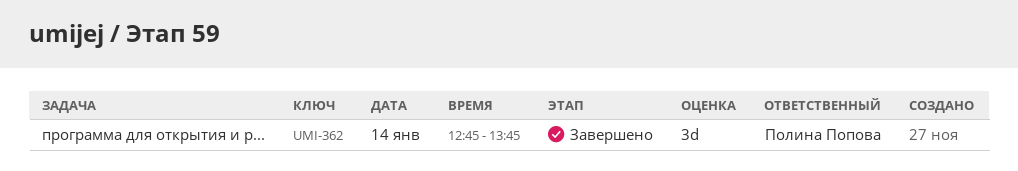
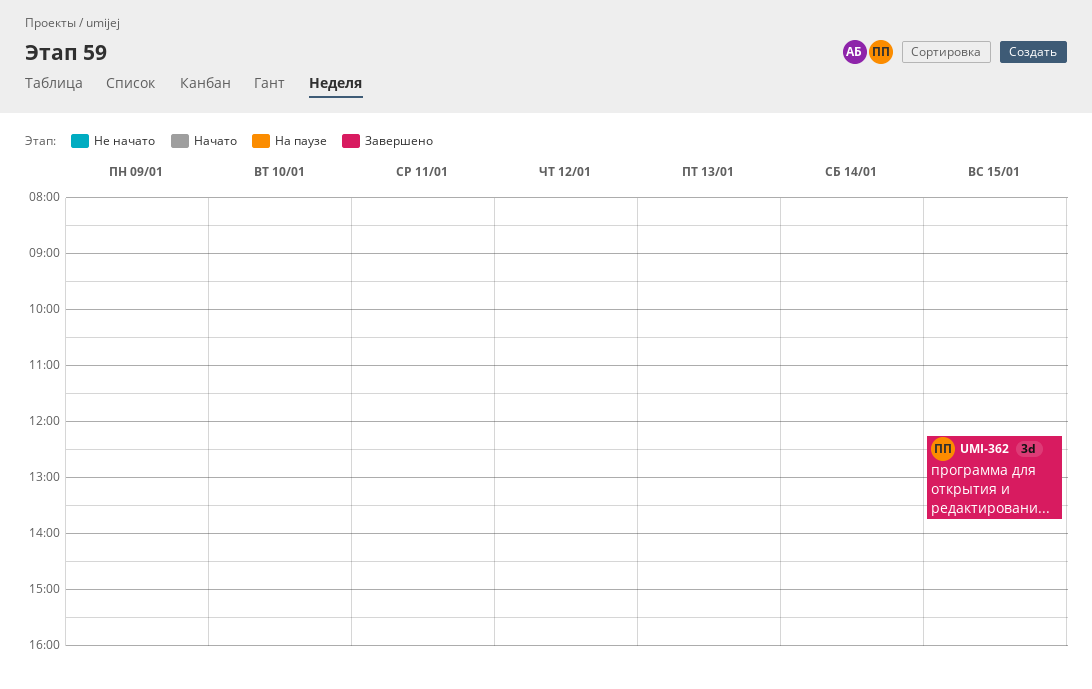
UMI-362, day: Jan 14 -> Jan 15
UMI-362, begins: 12:45 -> 12:15

